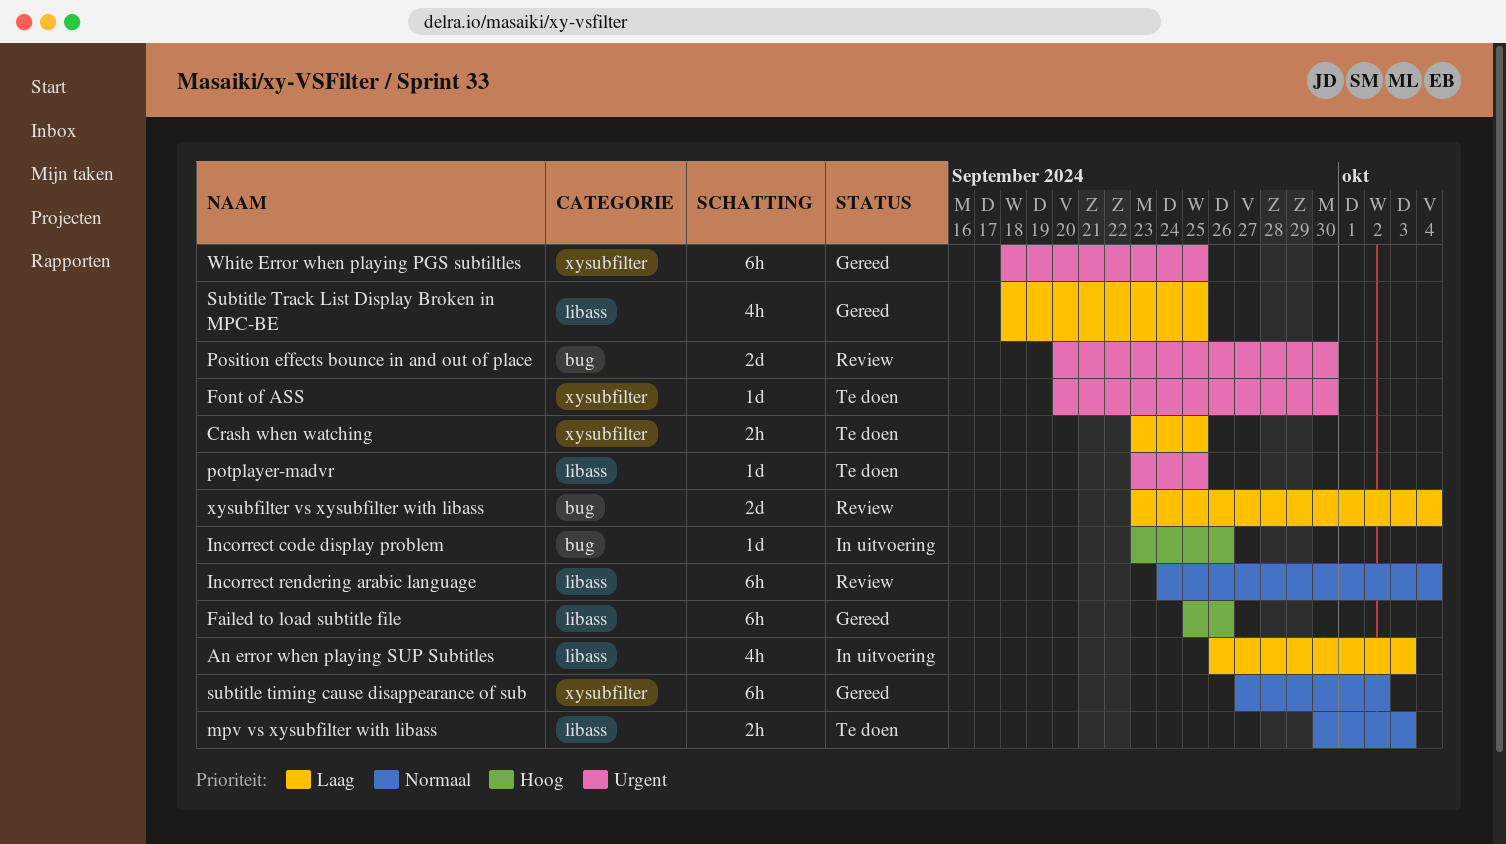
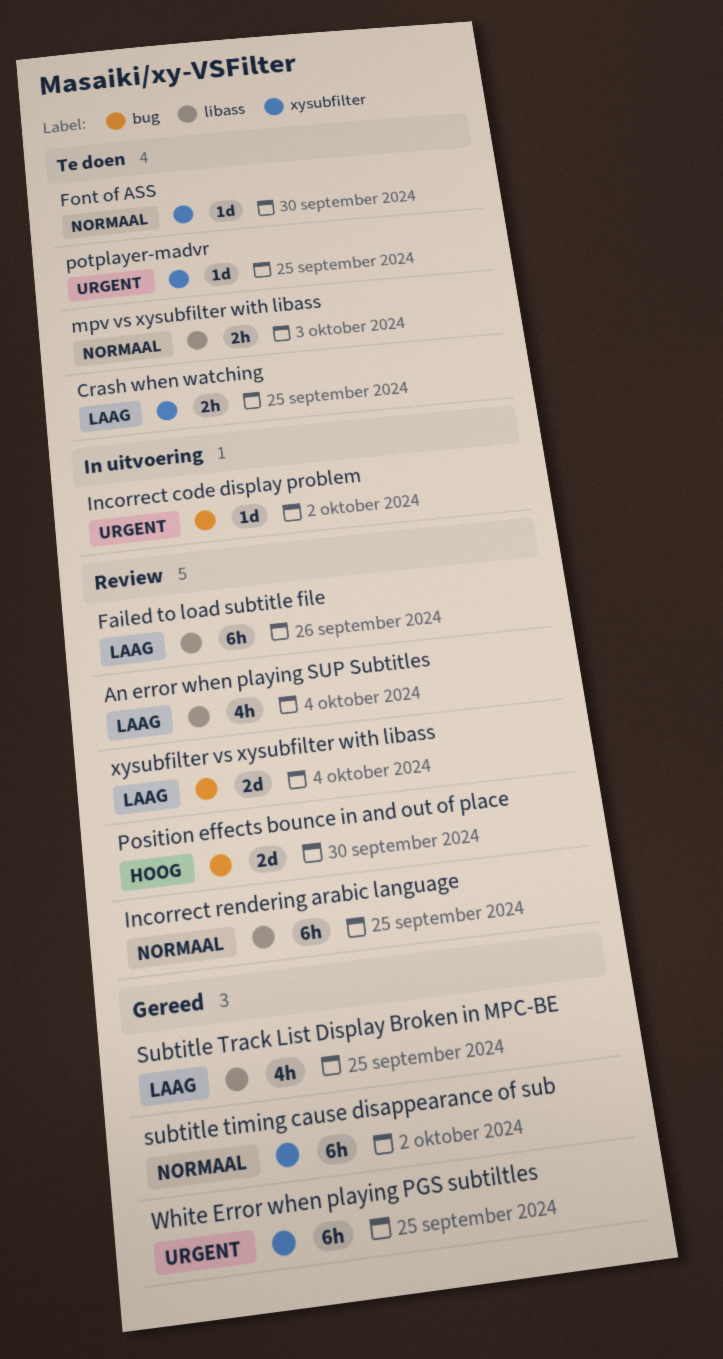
An error when playing SUP Subtitles, status: In uitvoering -> Review
An error when playing SUP Subtitles, due: Oct 3 -> Oct 4
Failed to load subtitle file, status: Gereed -> Review
Failed to load subtitle file, priority: Hoog -> Laag
Font of ASS, priority: Urgent -> Normaal
Incorrect code display problem, priority: Hoog -> Urgent
Incorrect code display problem, due: Sep 26 -> Oct 2
Incorrect rendering arabic language, due: Oct 4 -> Sep 25
Position effects bounce in and out of place, priority: Urgent -> Hoog
potplayer-madvr, label: libass -> xysubfilter

